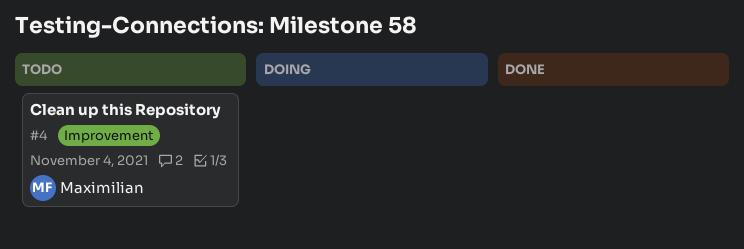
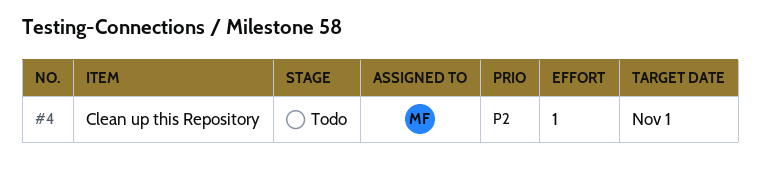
#4, due: Nov 4 -> Nov 1

